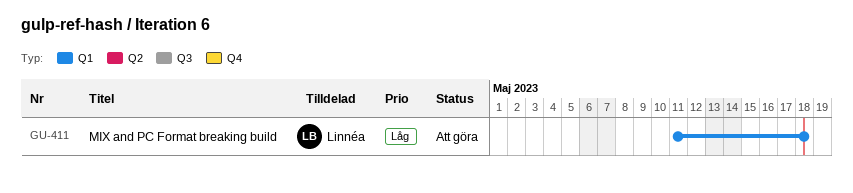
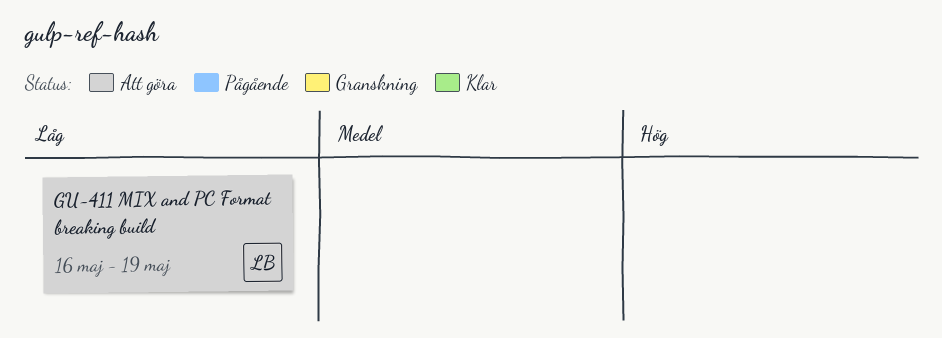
GU-411, start: May 11 -> May 16
GU-411, due: May 18 -> May 19

